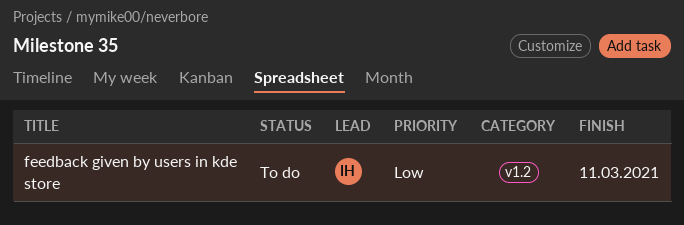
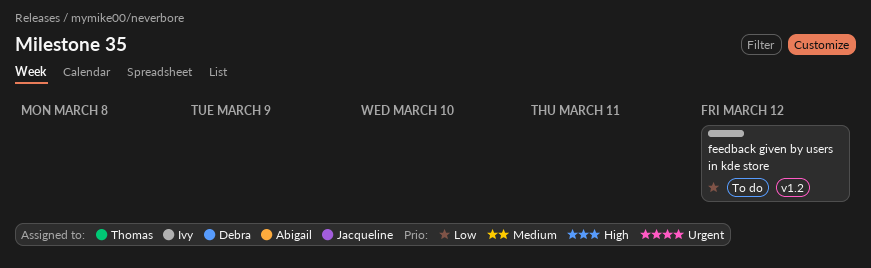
feedback given by users in kde store, due: Mar 11 -> Mar 12

